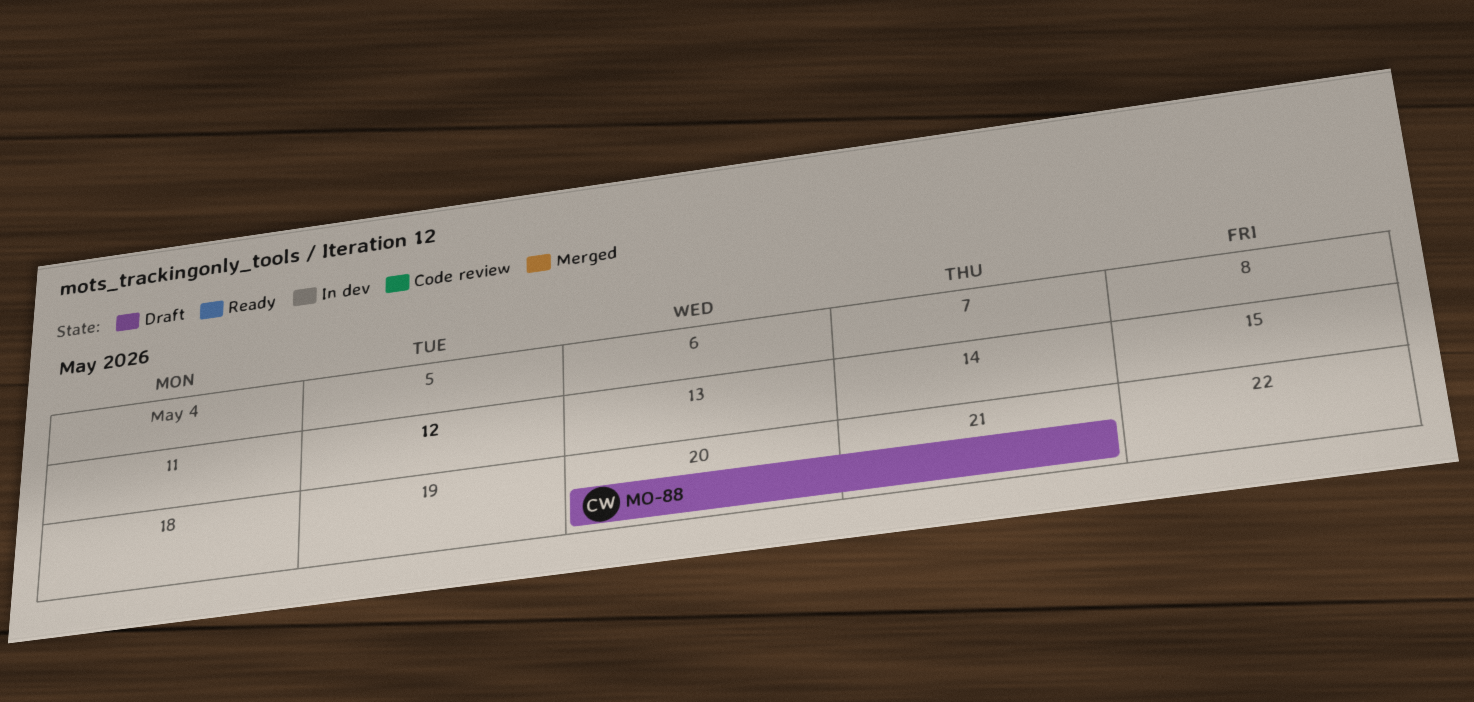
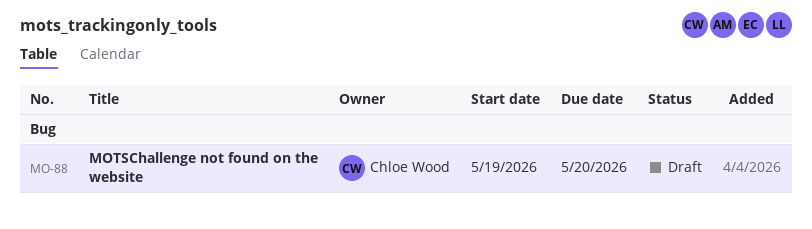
MO-88, start: May 20 -> May 19
MO-88, due: May 21 -> May 20

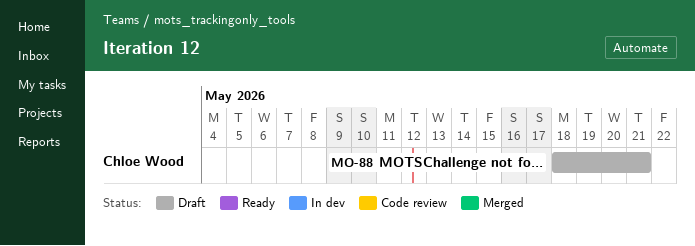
MO-88, start: May 19 -> May 18
MO-88, due: May 20 -> May 21

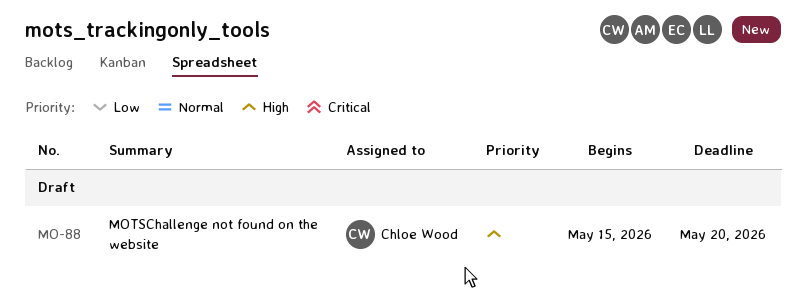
MO-88, start: May 18 -> May 15
MO-88, due: May 21 -> May 20

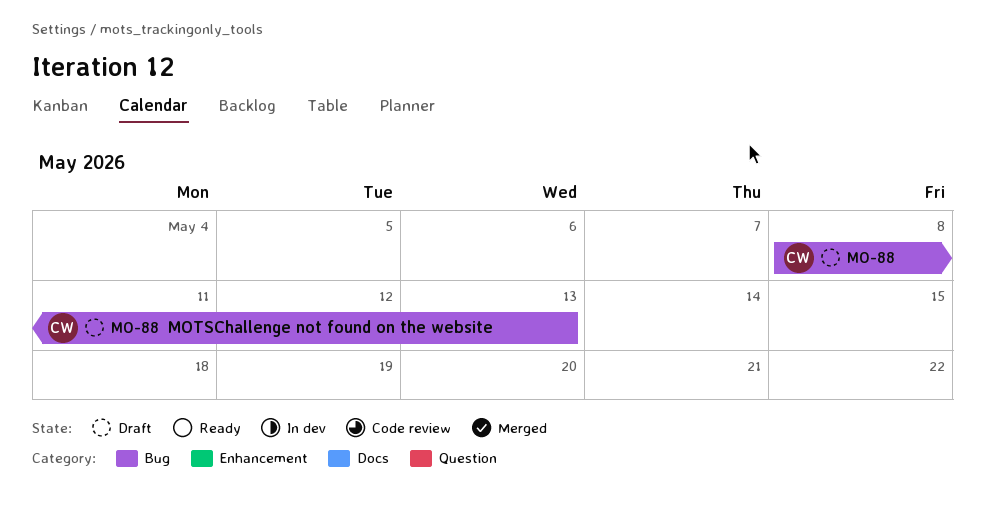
MO-88, start: May 15 -> May 8
MO-88, due: May 20 -> May 13

